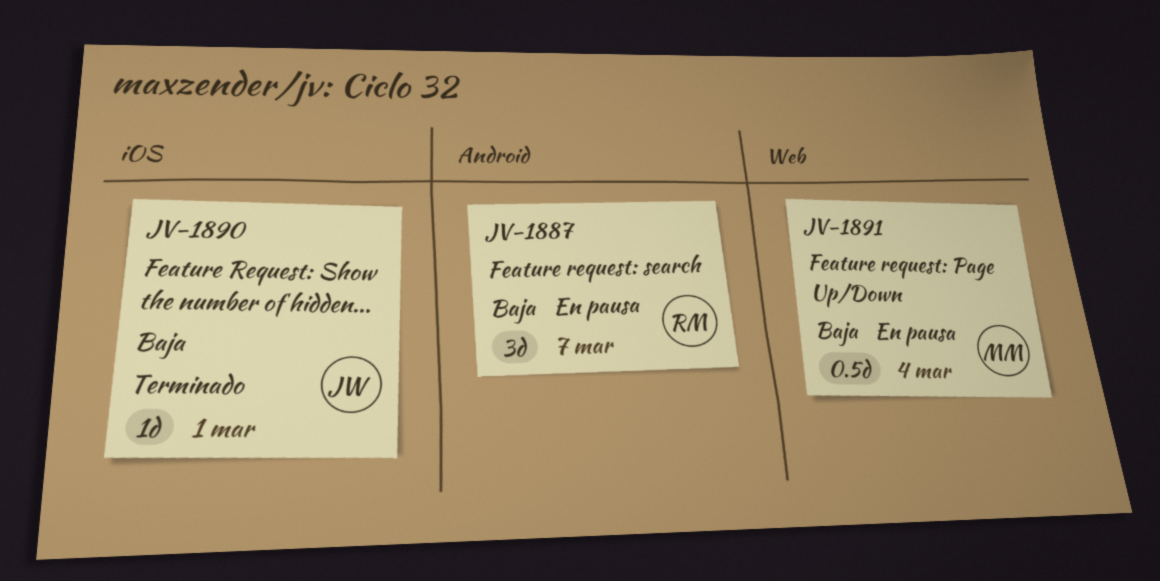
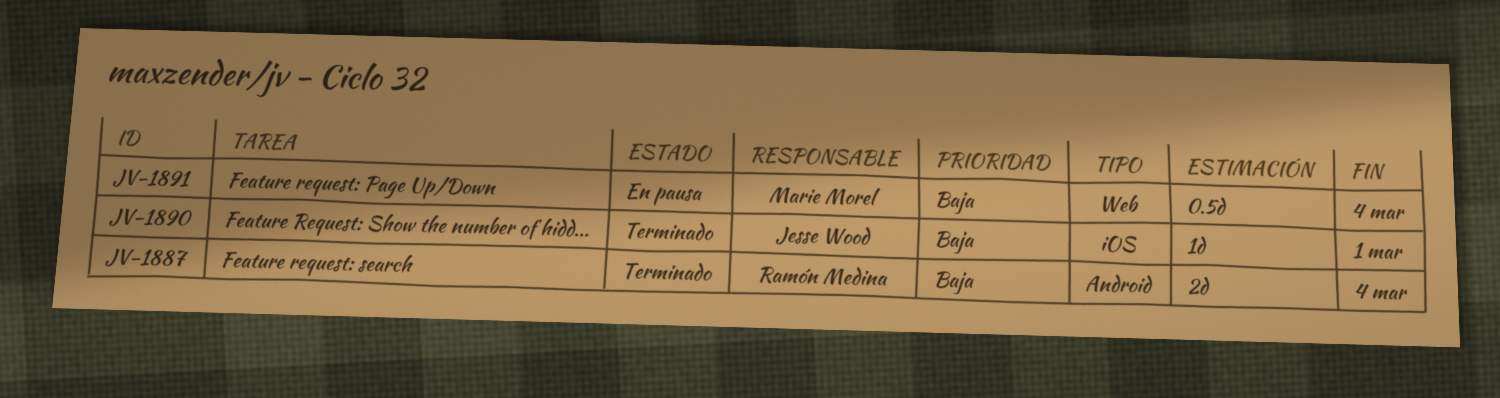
JV-1887, status: En pausa -> Terminado
JV-1887, estimate: 3d -> 2d
JV-1887, due: Mar 7 -> Mar 4

